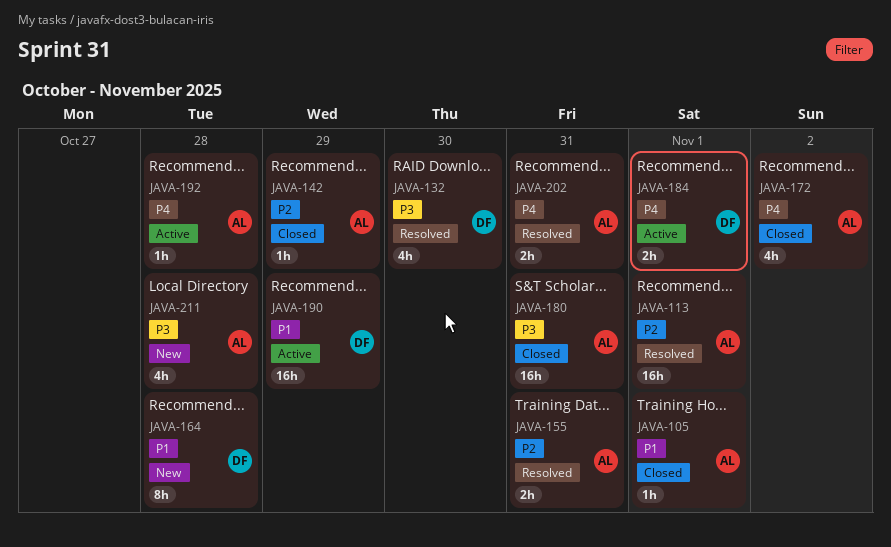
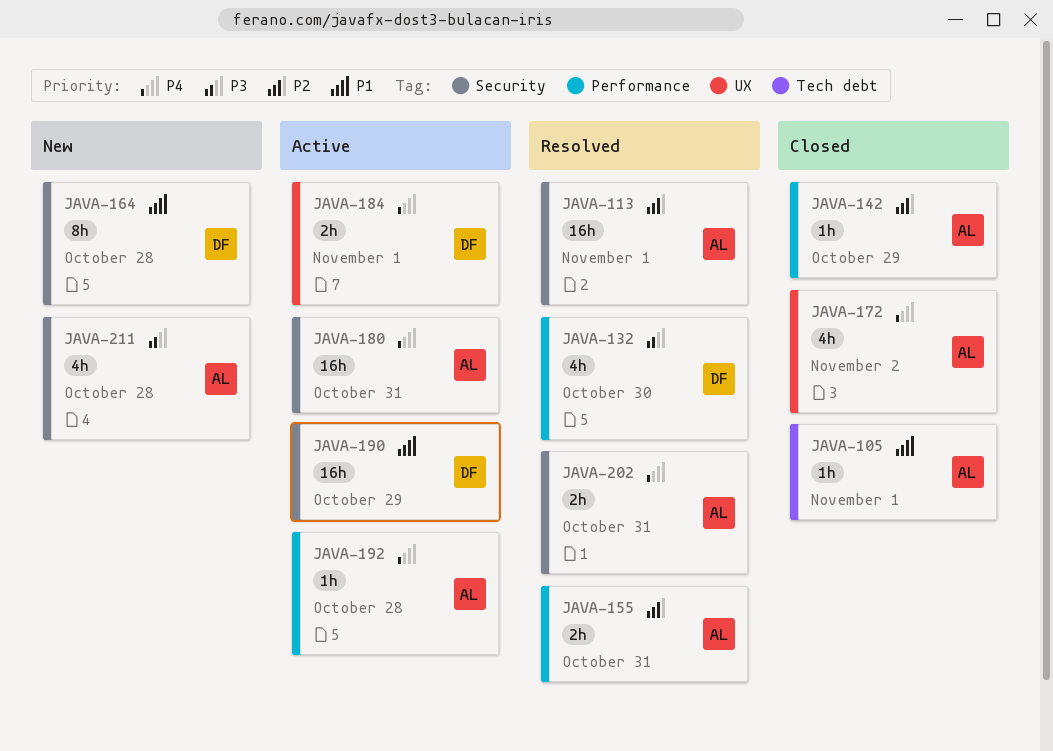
JAVA-180, status: Closed -> Active
JAVA-180, priority: P3 -> P4

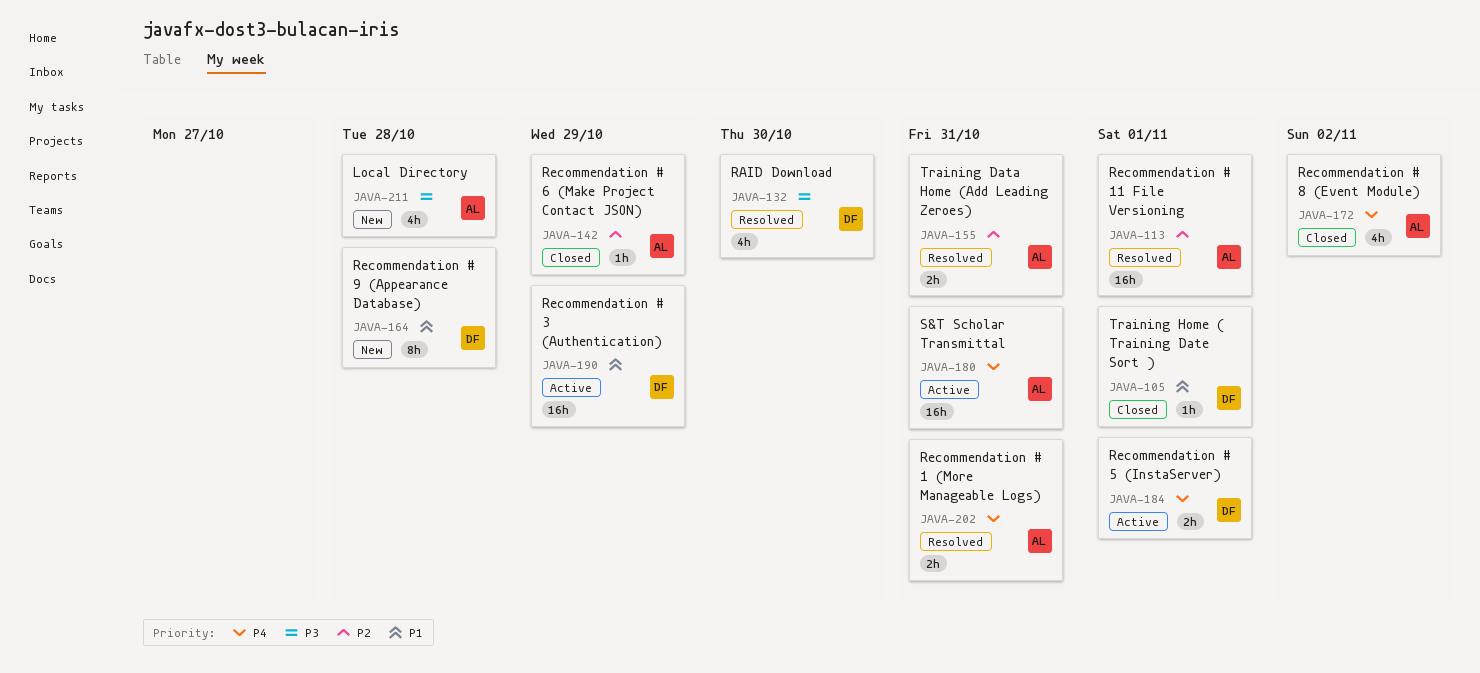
JAVA-105, owner: AL -> DF
JAVA-192: present -> none

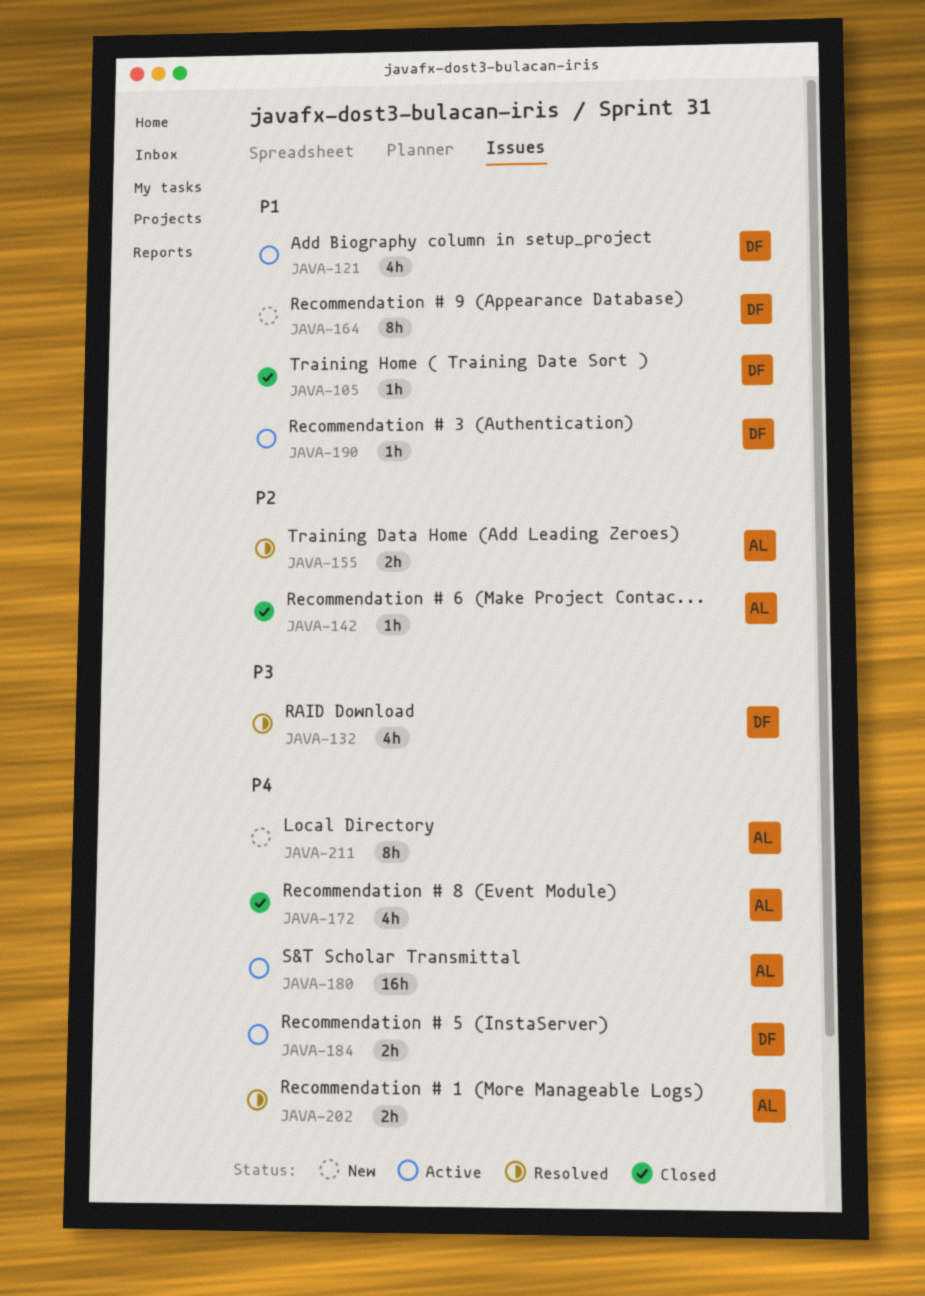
JAVA-113: present -> none
JAVA-121: none -> present
JAVA-190, estimate: 16h -> 1h
JAVA-211, priority: P3 -> P4
JAVA-211, estimate: 4h -> 8h

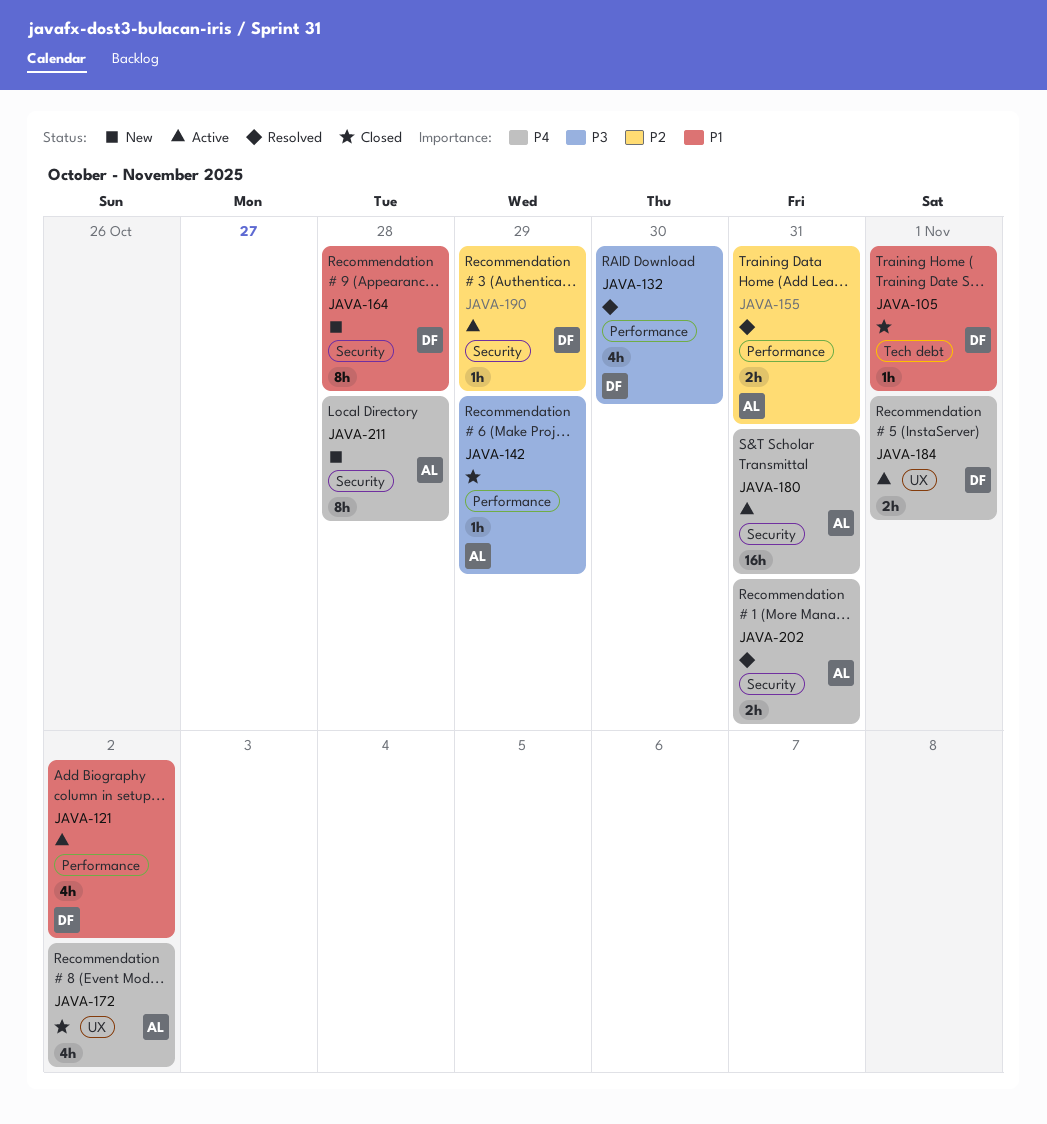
JAVA-142, priority: P2 -> P3
JAVA-190, priority: P1 -> P2

